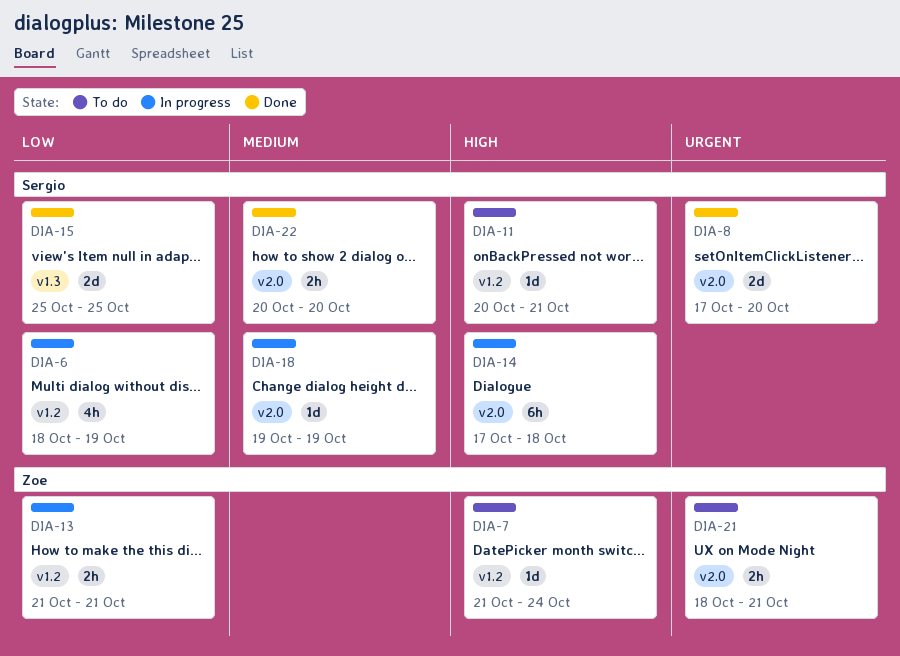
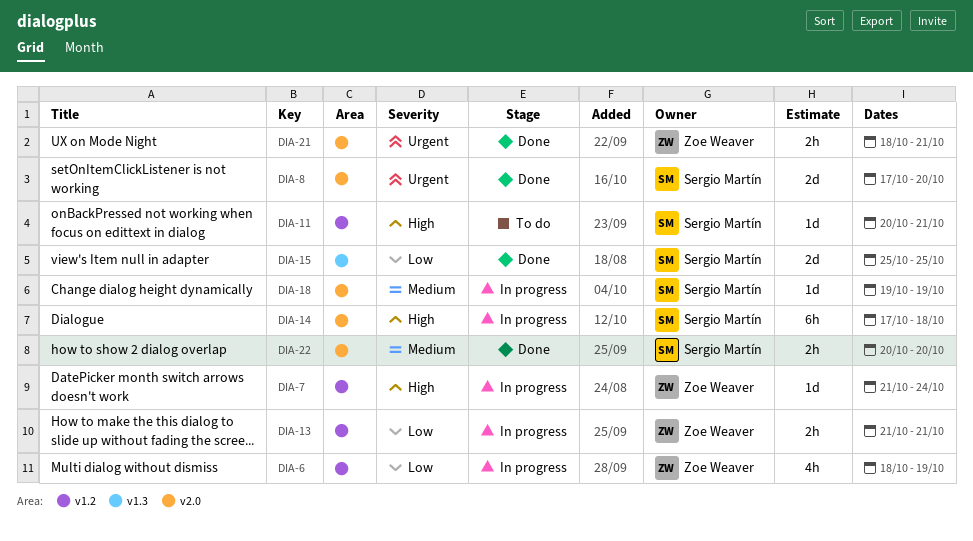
DIA-6, owner: Sergio Martín -> Zoe Weaver
DIA-7, status: To do -> In progress
DIA-21, status: To do -> Done

